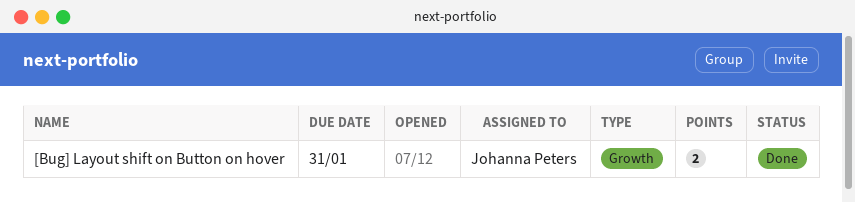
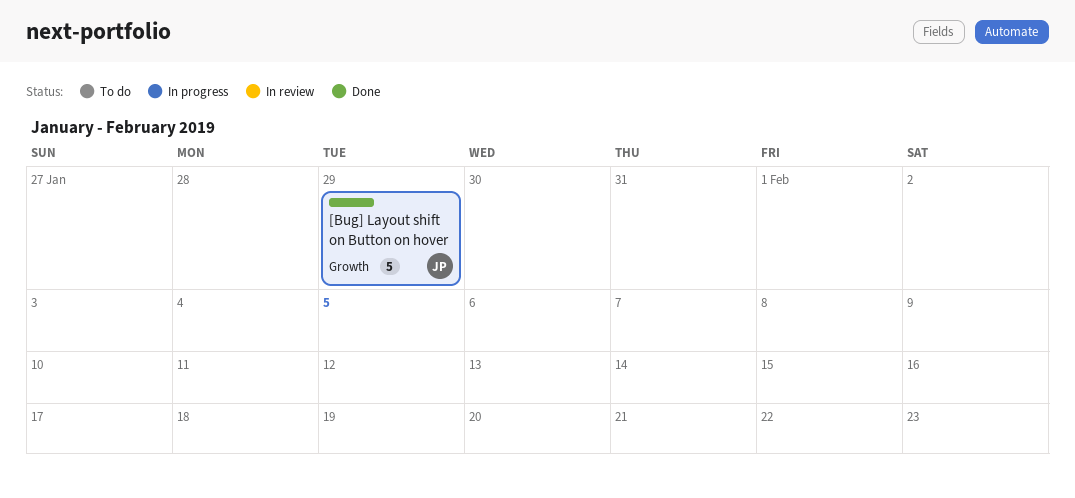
[Bug] Layout shift on Button on hover, estimate: 2 -> 5
[Bug] Layout shift on Button on hover, due: Jan 31 -> Jan 29

